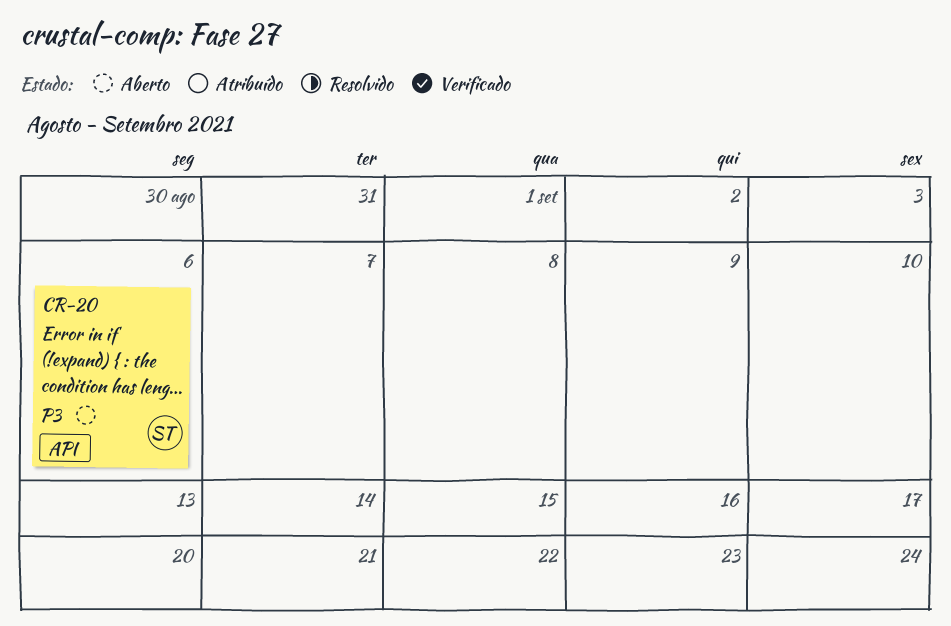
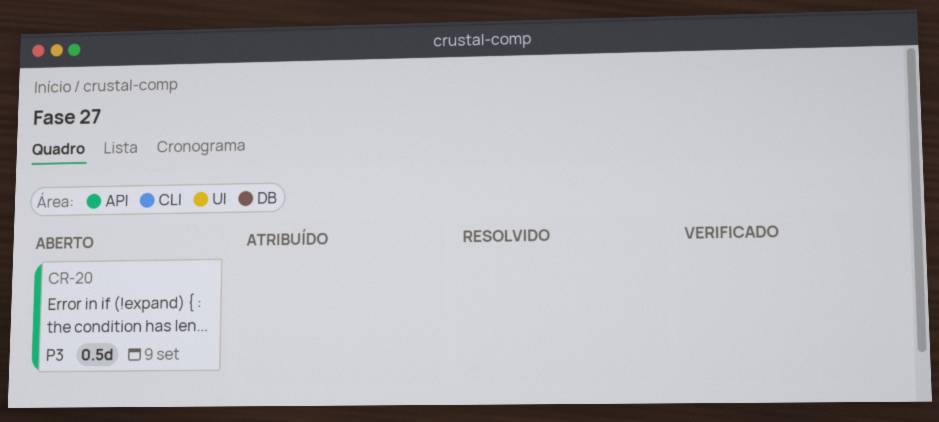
CR-20, due: Sep 6 -> Sep 9

